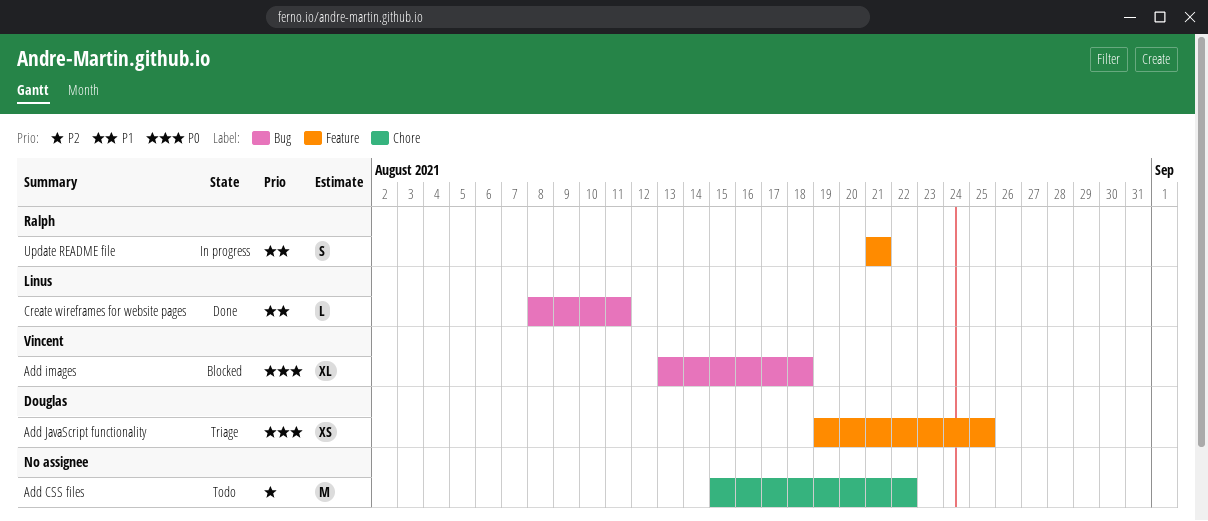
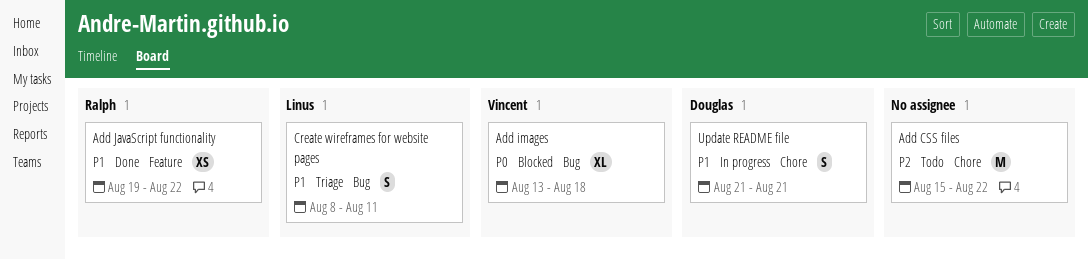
Add JavaScript functionality, status: Triage -> Done
Add JavaScript functionality, owner: Douglas -> Ralph
Add JavaScript functionality, priority: P0 -> P1
Add JavaScript functionality, due: Aug 25 -> Aug 22
Create wireframes for website pages, status: Done -> Triage
Create wireframes for website pages, estimate: L -> S
Update README file, owner: Ralph -> Douglas
Update README file, label: Feature -> Chore

